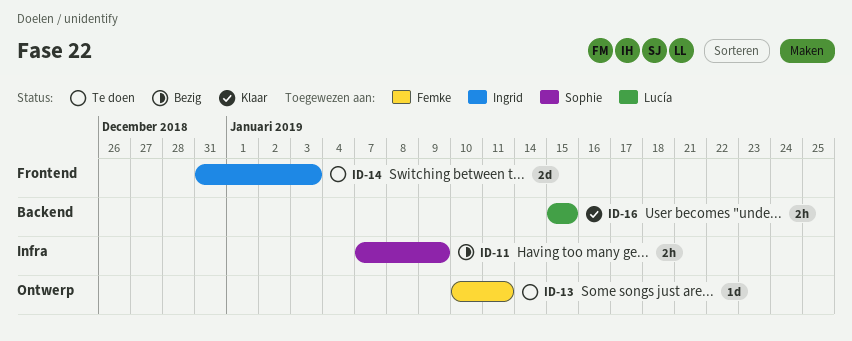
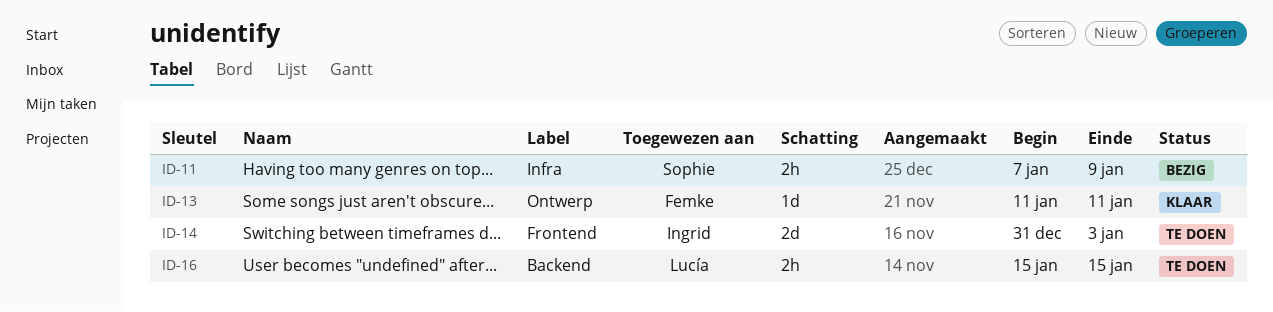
ID-13, status: Te doen -> Klaar
ID-13, start: Jan 10 -> Jan 11
ID-16, status: Klaar -> Te doen

